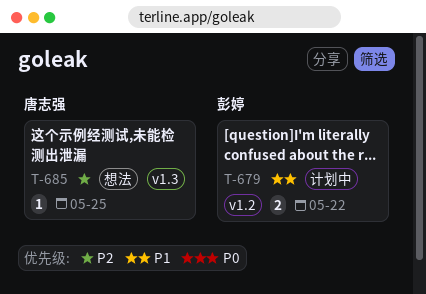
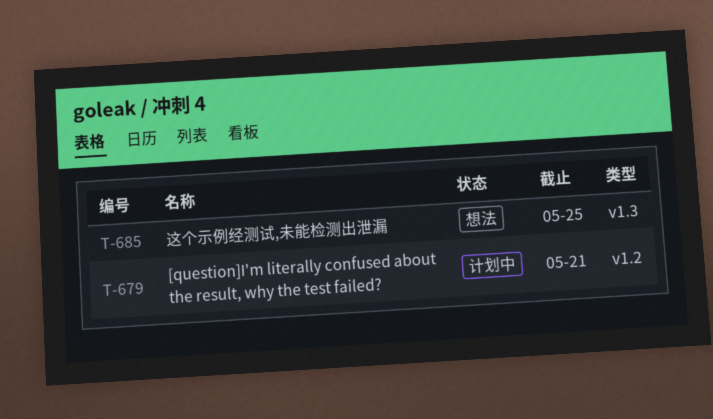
T-679, due: May 22 -> May 21

